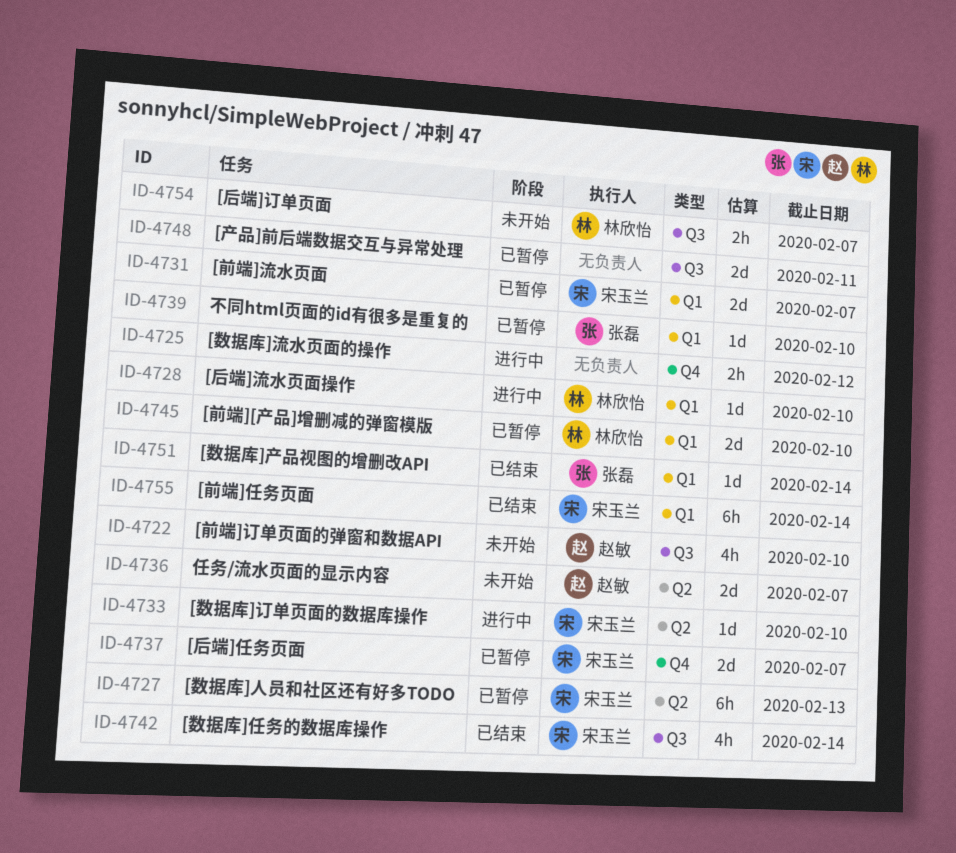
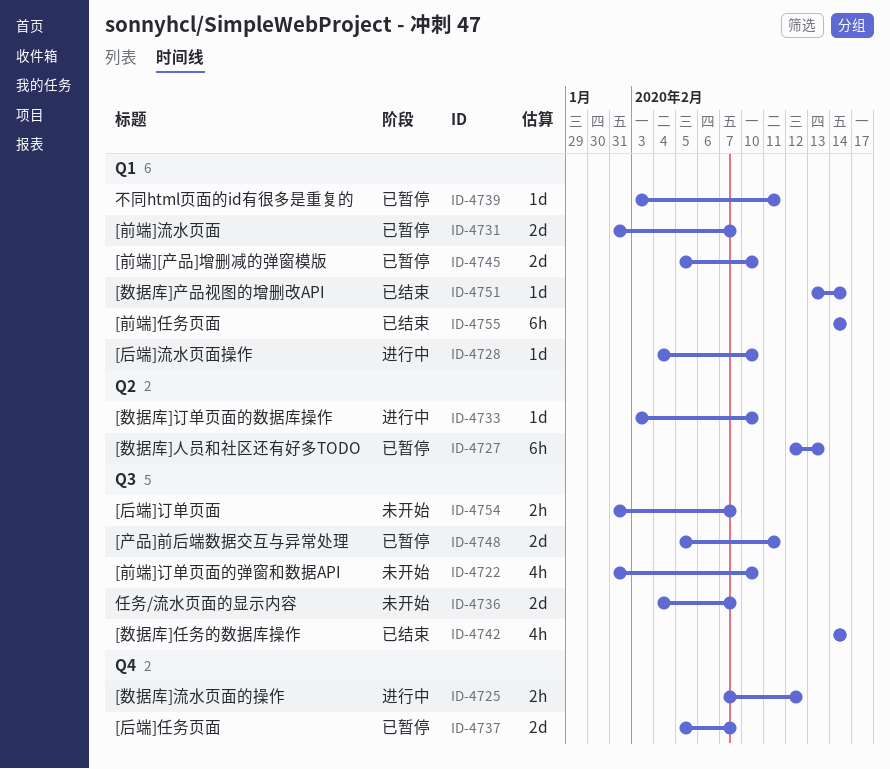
ID-4736, label: Q2 -> Q3
ID-4739, due: Feb 10 -> Feb 11

